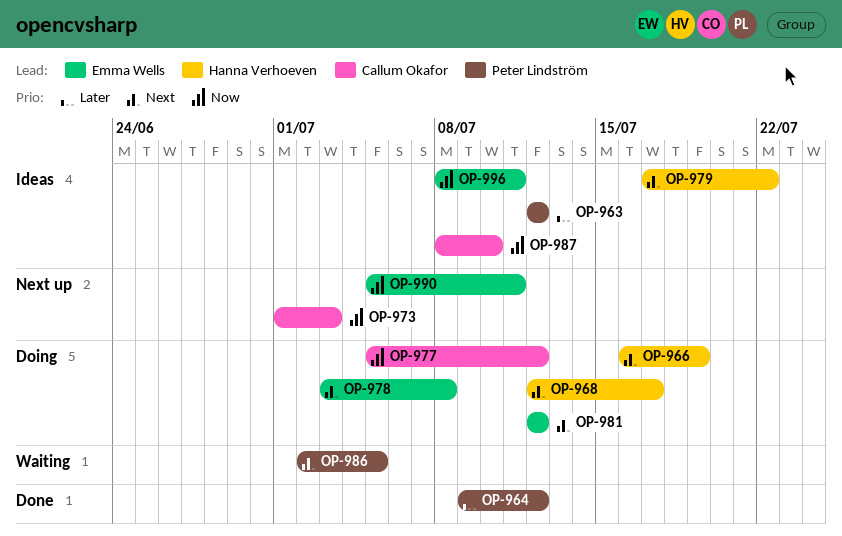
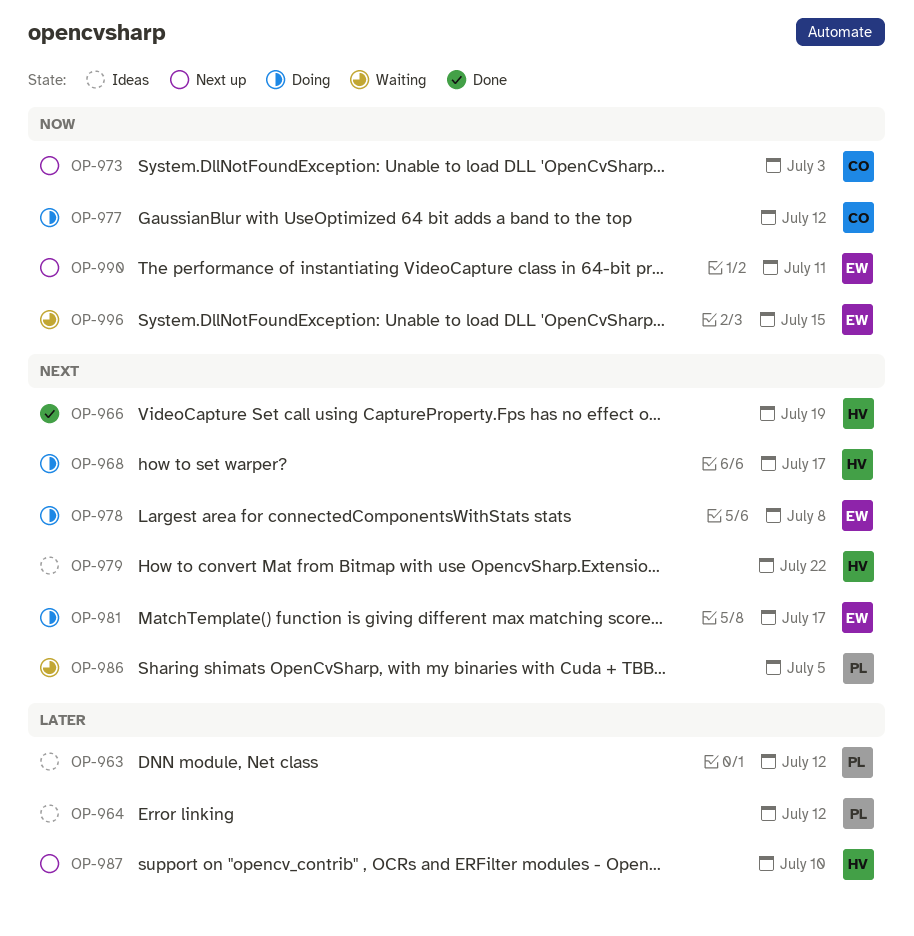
OP-964, status: Done -> Ideas
OP-966, status: Doing -> Done
OP-981, due: Jul 12 -> Jul 17
OP-987, status: Ideas -> Next up
OP-987, owner: Callum Okafor -> Hanna Verhoeven
OP-987, priority: Now -> Later
OP-996, status: Ideas -> Waiting
OP-996, due: Jul 11 -> Jul 15

